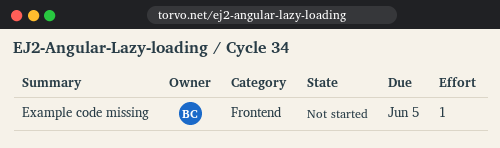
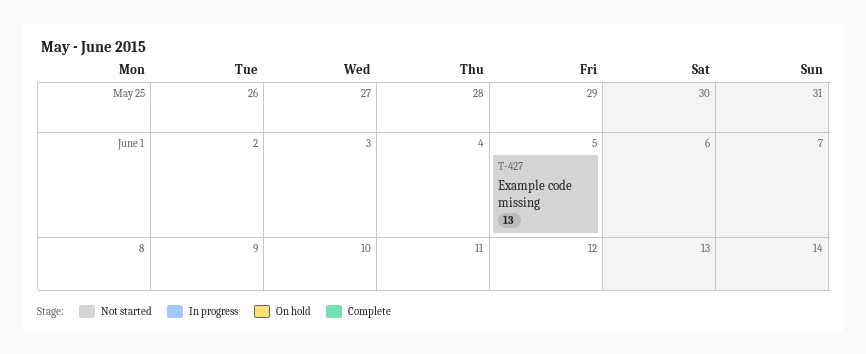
Example code missing, estimate: 1 -> 13

